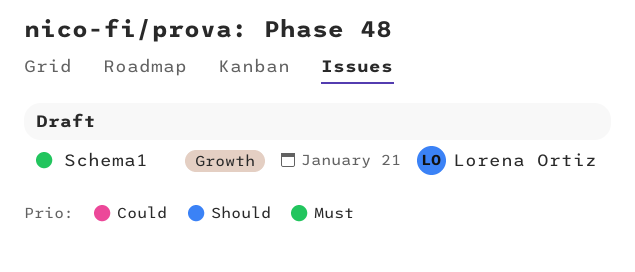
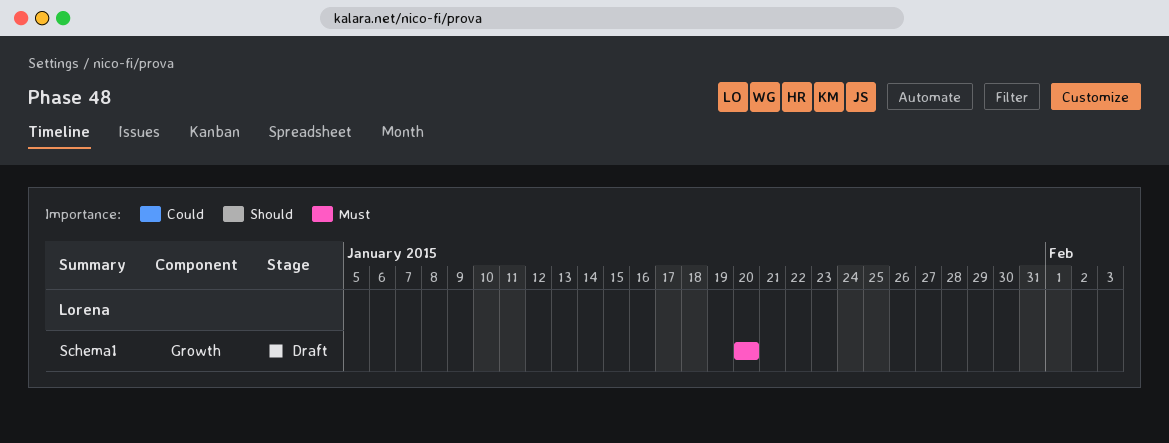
Schema1, due: Jan 21 -> Jan 20

